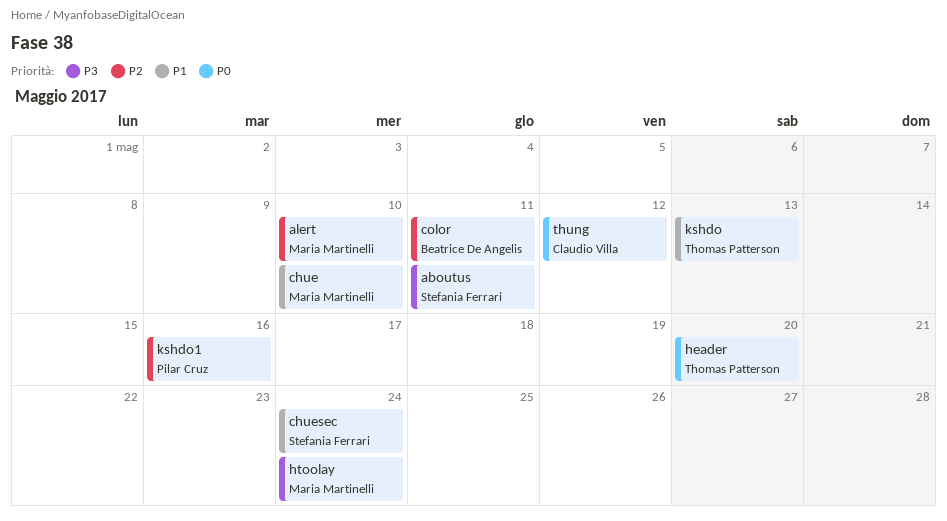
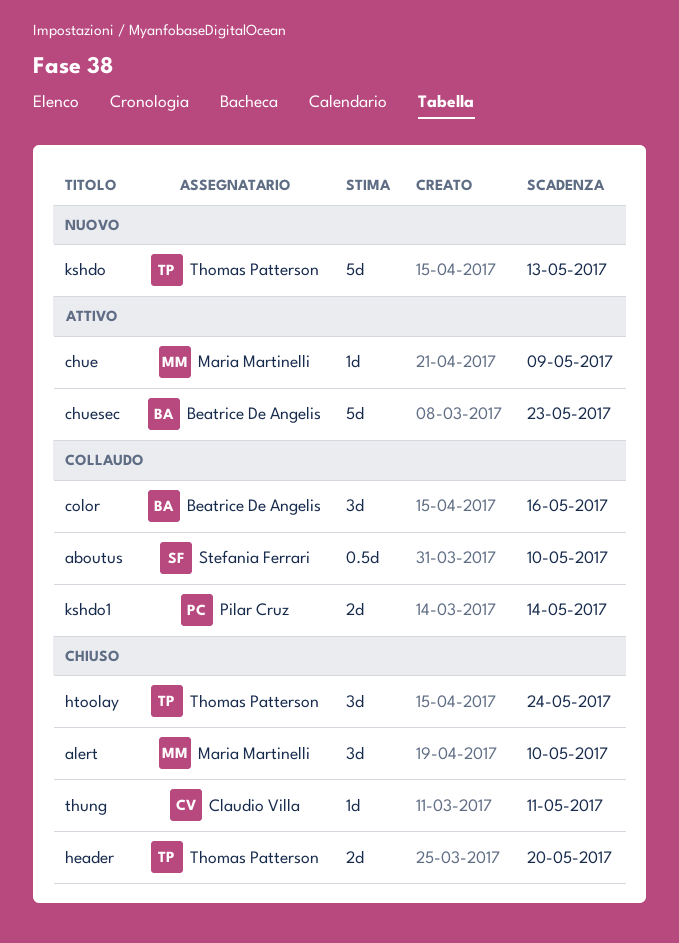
aboutus, due: May 11 -> May 10
chue, due: May 10 -> May 9
chuesec, owner: Stefania Ferrari -> Beatrice De Angelis
chuesec, due: May 24 -> May 23
color, due: May 11 -> May 16
htoolay, owner: Maria Martinelli -> Thomas Patterson
kshdo1, due: May 16 -> May 14
thung, due: May 12 -> May 11

